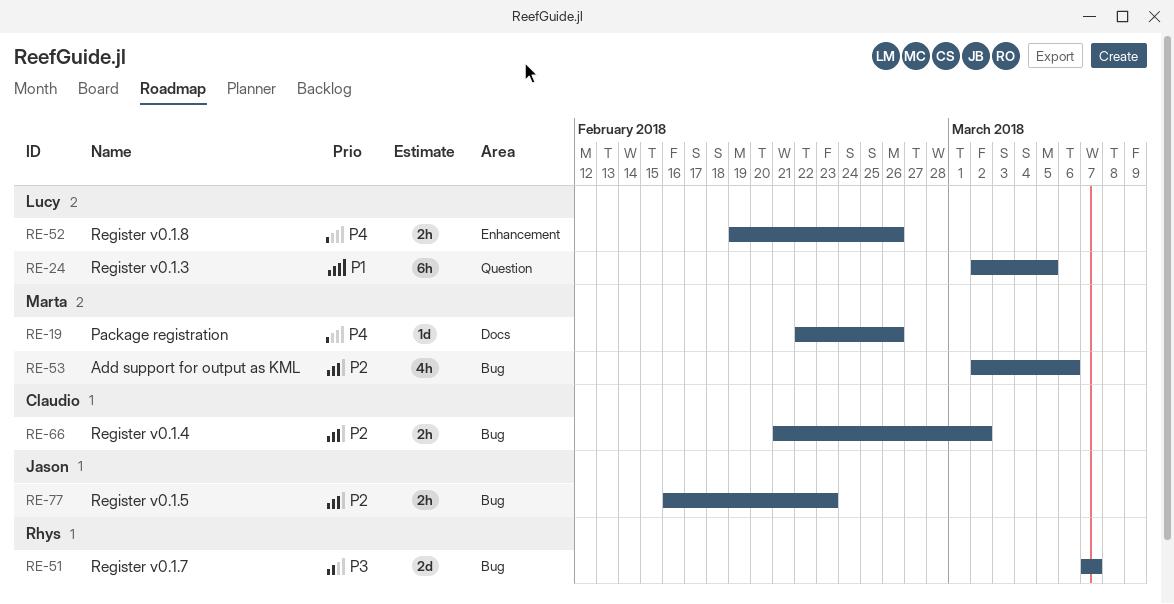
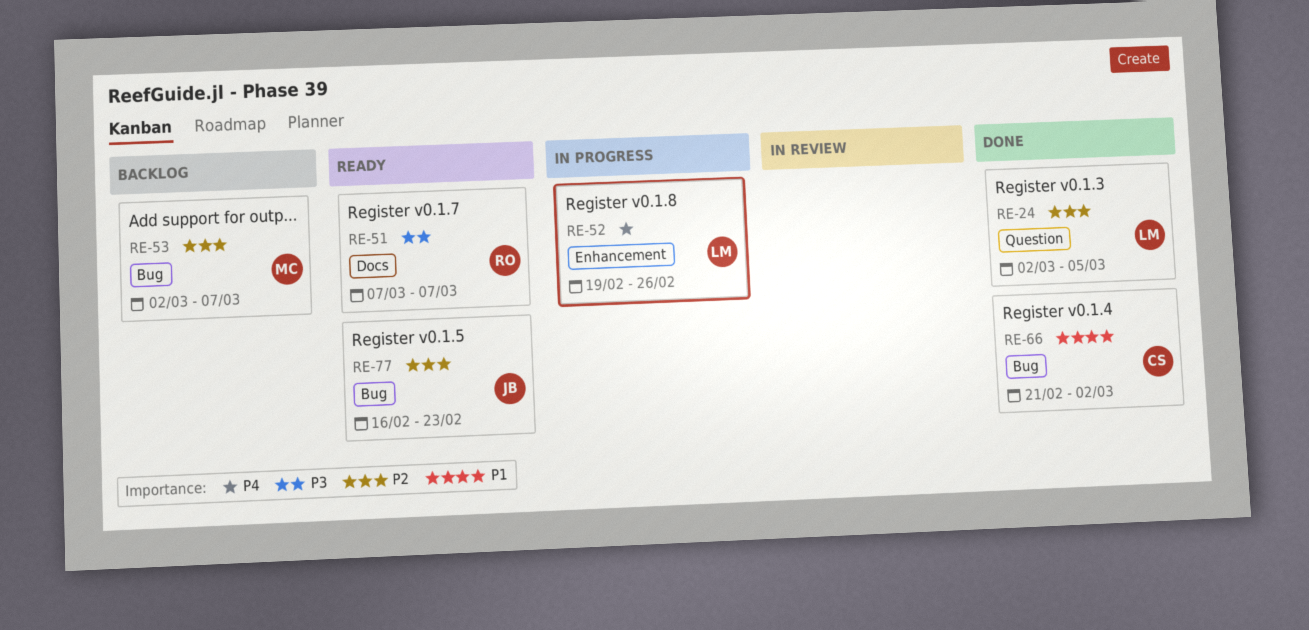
RE-19: present -> none
RE-24, priority: P1 -> P2
RE-51, label: Bug -> Docs
RE-53, due: Mar 6 -> Mar 7
RE-66, priority: P2 -> P1

